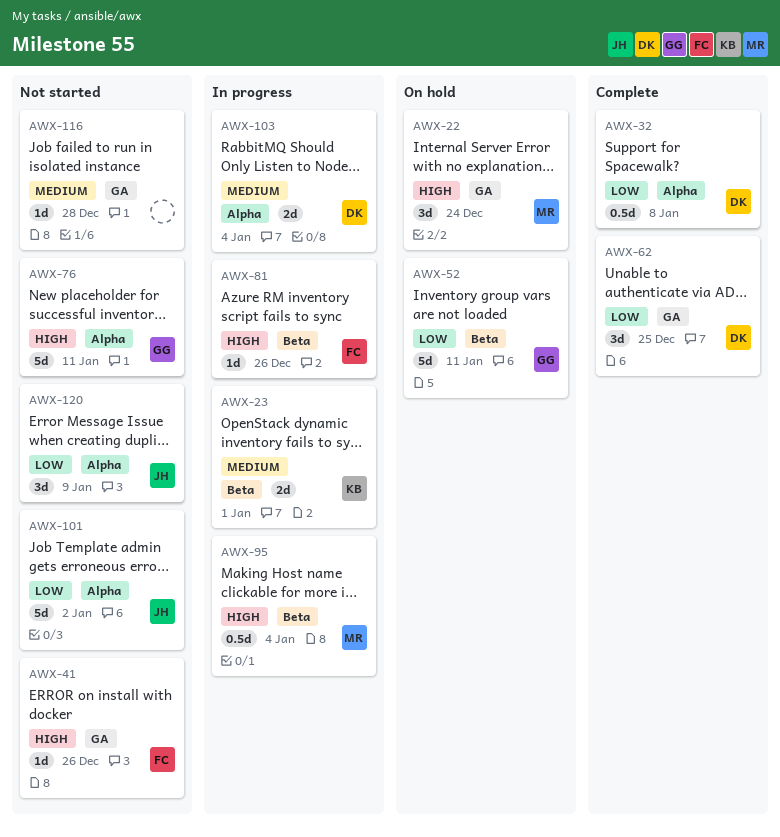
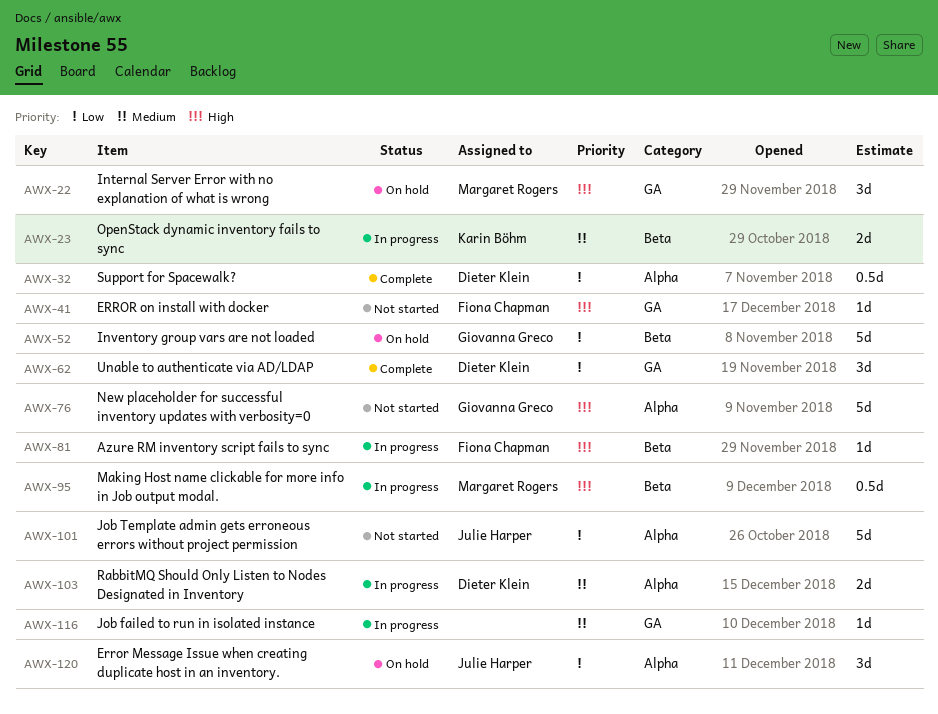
AWX-116, status: Not started -> In progress
AWX-120, status: Not started -> On hold

